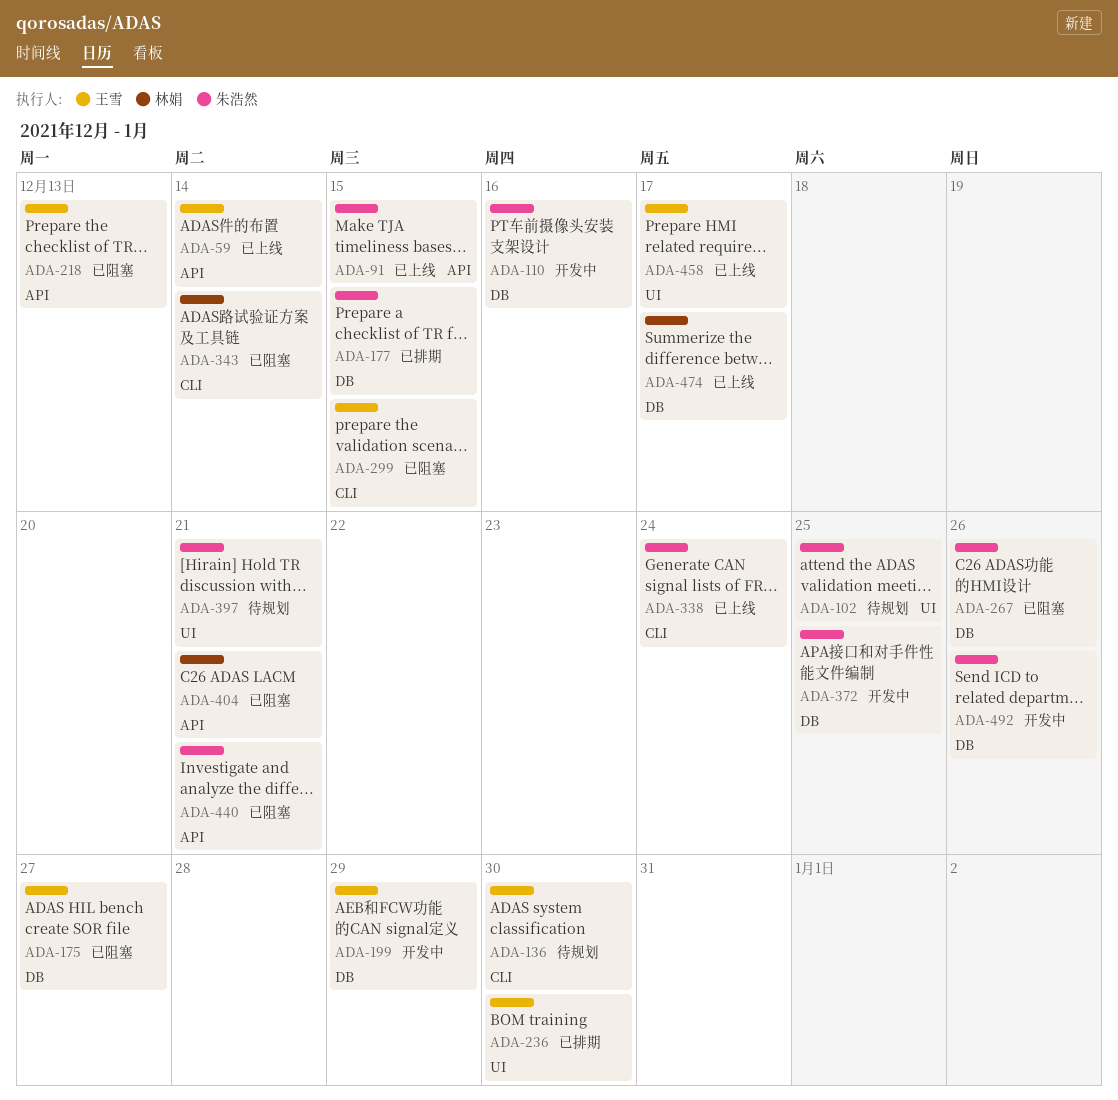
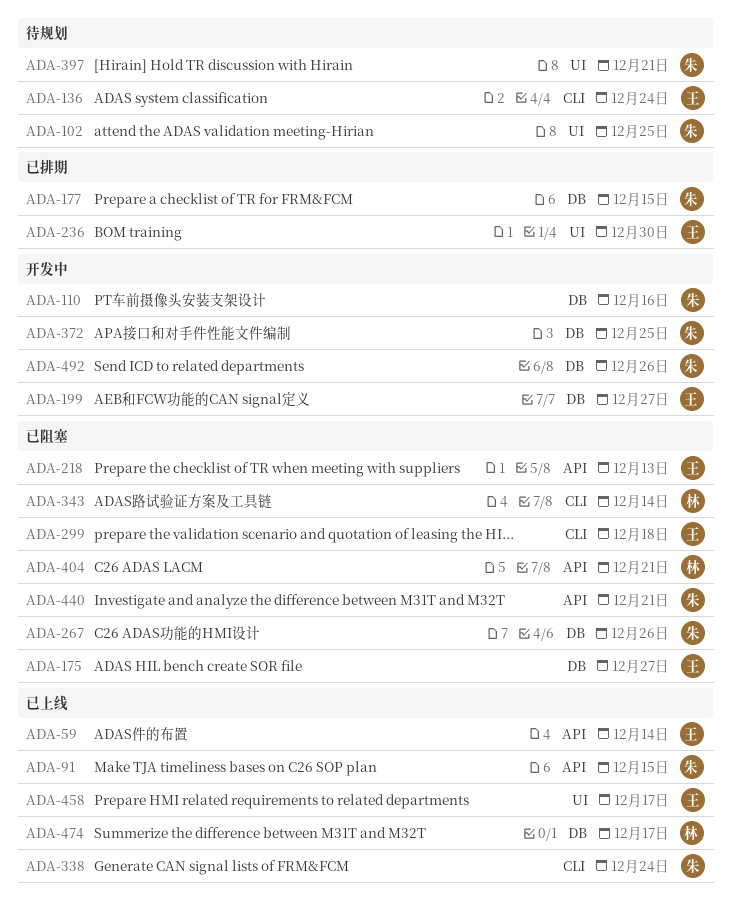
ADA-136, due: Dec 30 -> Dec 24
ADA-199, due: Dec 29 -> Dec 27
ADA-299, due: Dec 15 -> Dec 18

